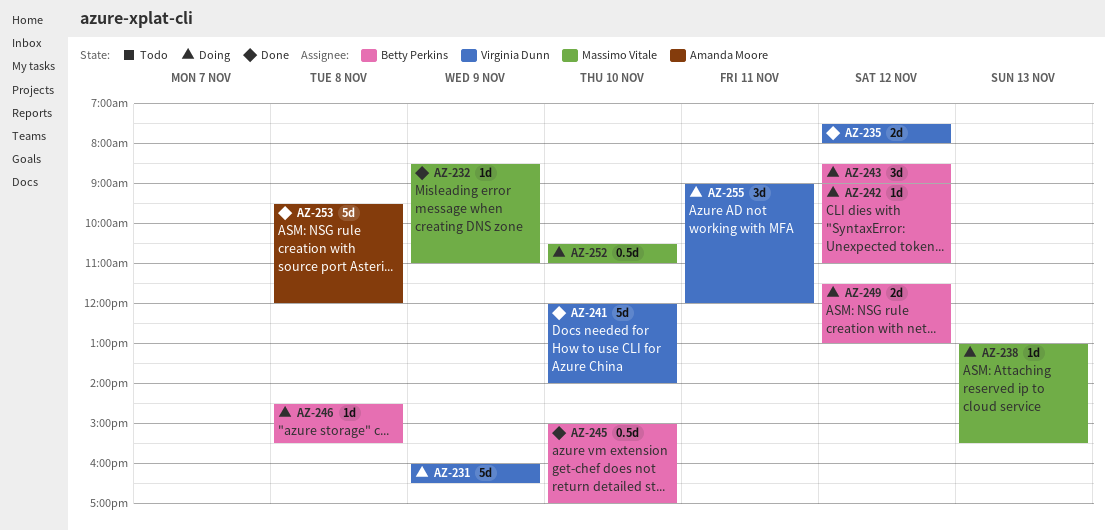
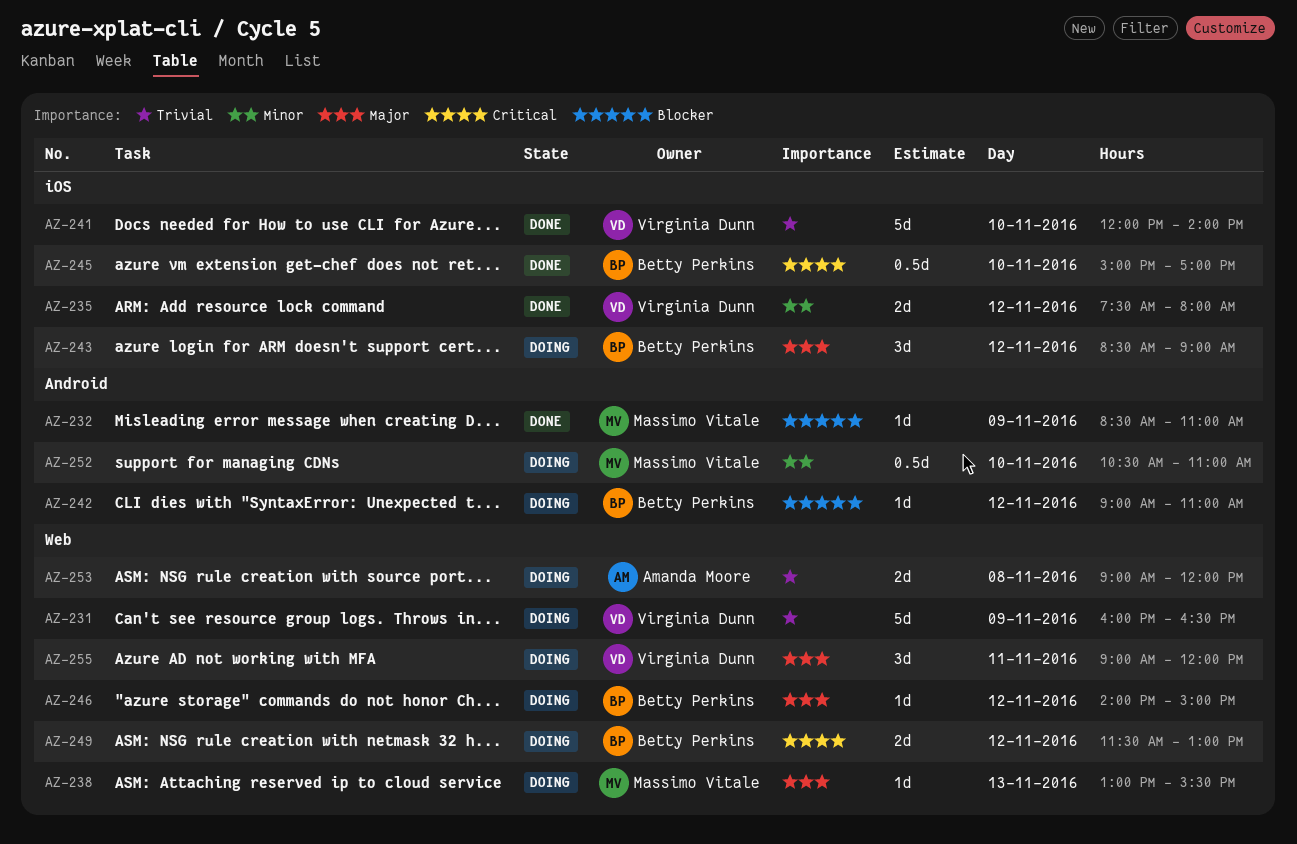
AZ-246, day: Nov 8 -> Nov 12
AZ-246, begins: 14:30 -> 14:00
AZ-246, ends: 15:30 -> 15:00
AZ-253, status: Done -> Doing
AZ-253, estimate: 5d -> 2d
AZ-253, begins: 09:30 -> 09:00

